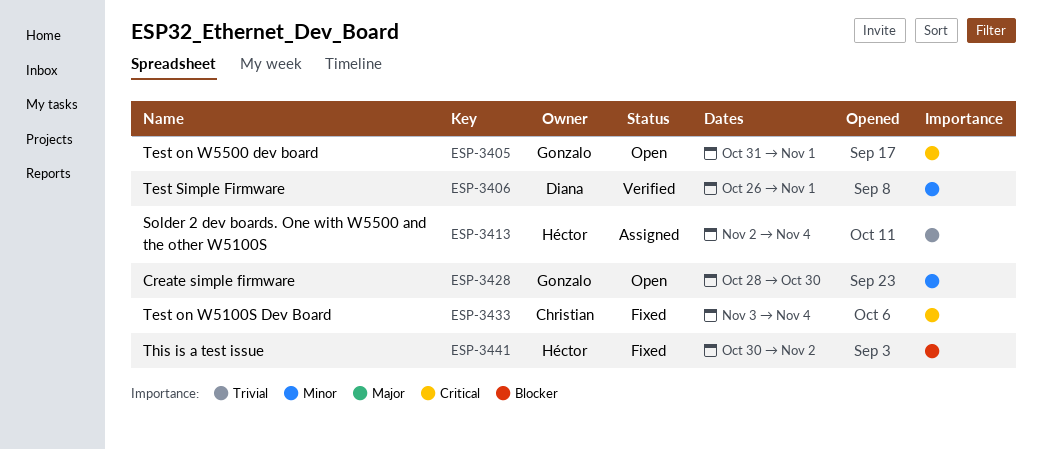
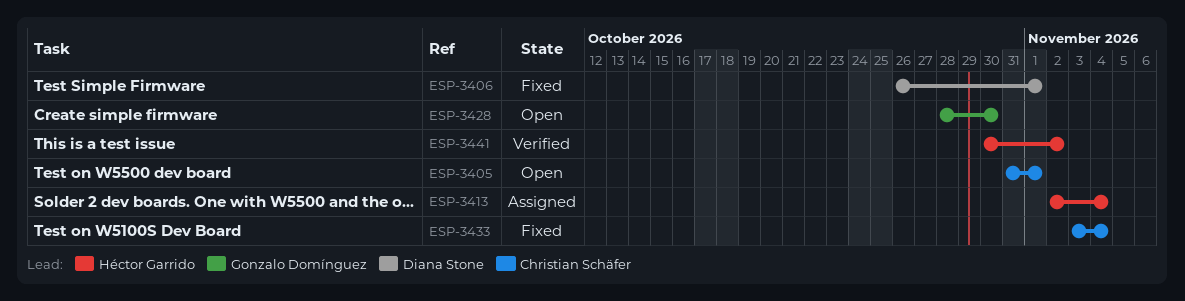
ESP-3405, owner: Gonzalo Domínguez -> Christian Schäfer
ESP-3406, status: Verified -> Fixed
ESP-3441, status: Fixed -> Verified

